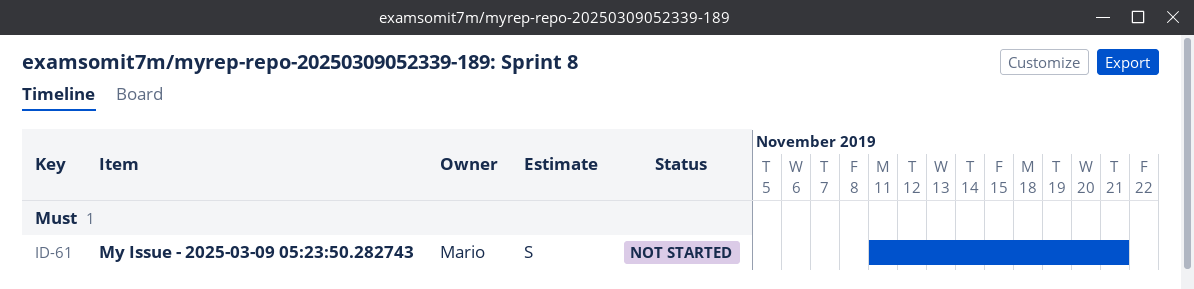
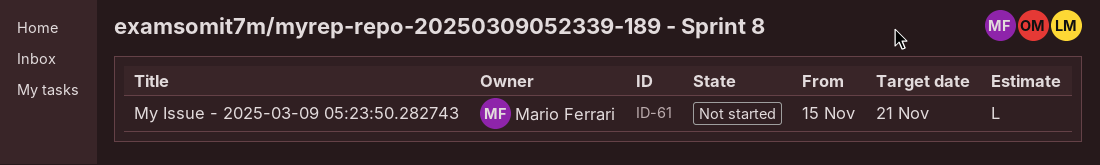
ID-61, estimate: S -> L
ID-61, start: Nov 11 -> Nov 15

